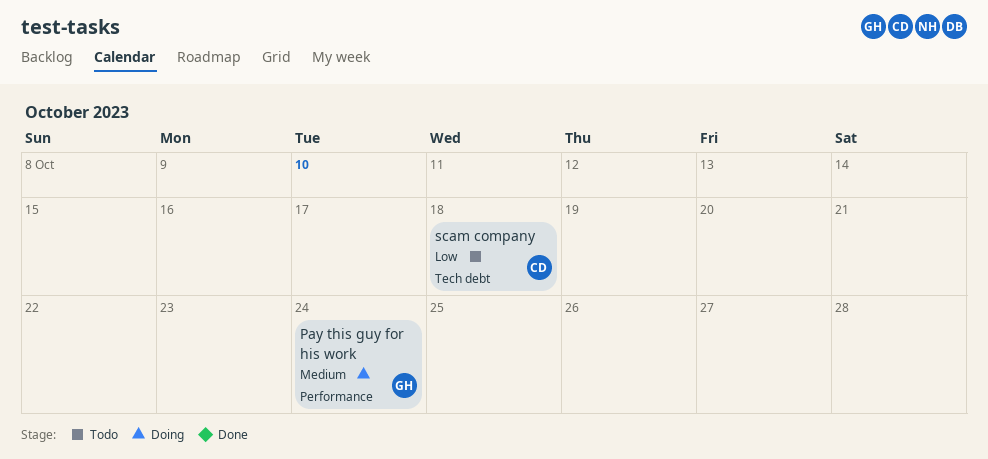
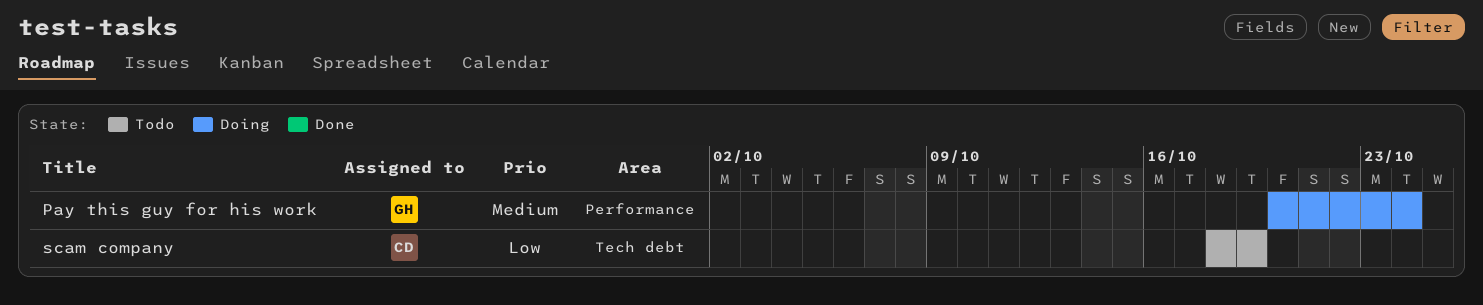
scam company, due: Oct 18 -> Oct 19

